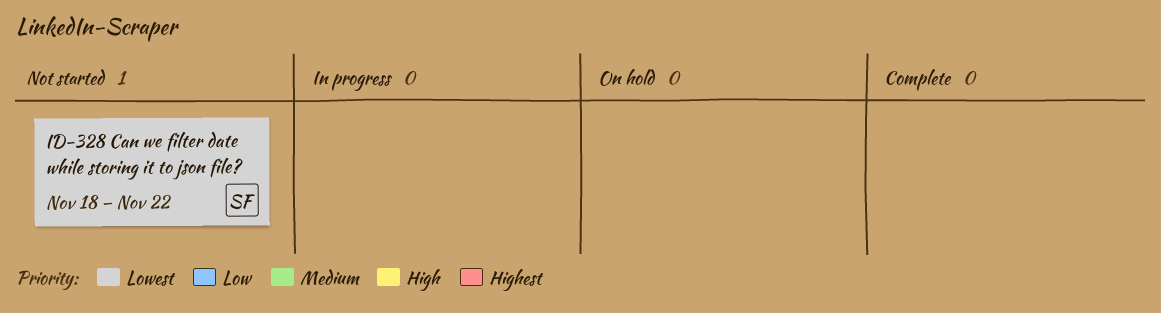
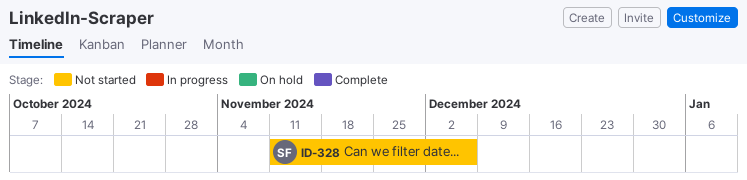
ID-328, start: Nov 18 -> Nov 11
ID-328, due: Nov 22 -> Dec 6

